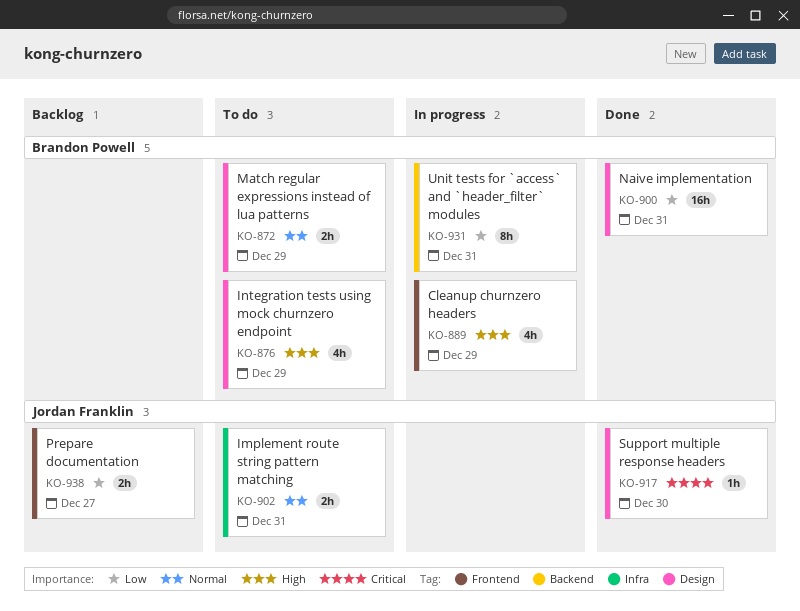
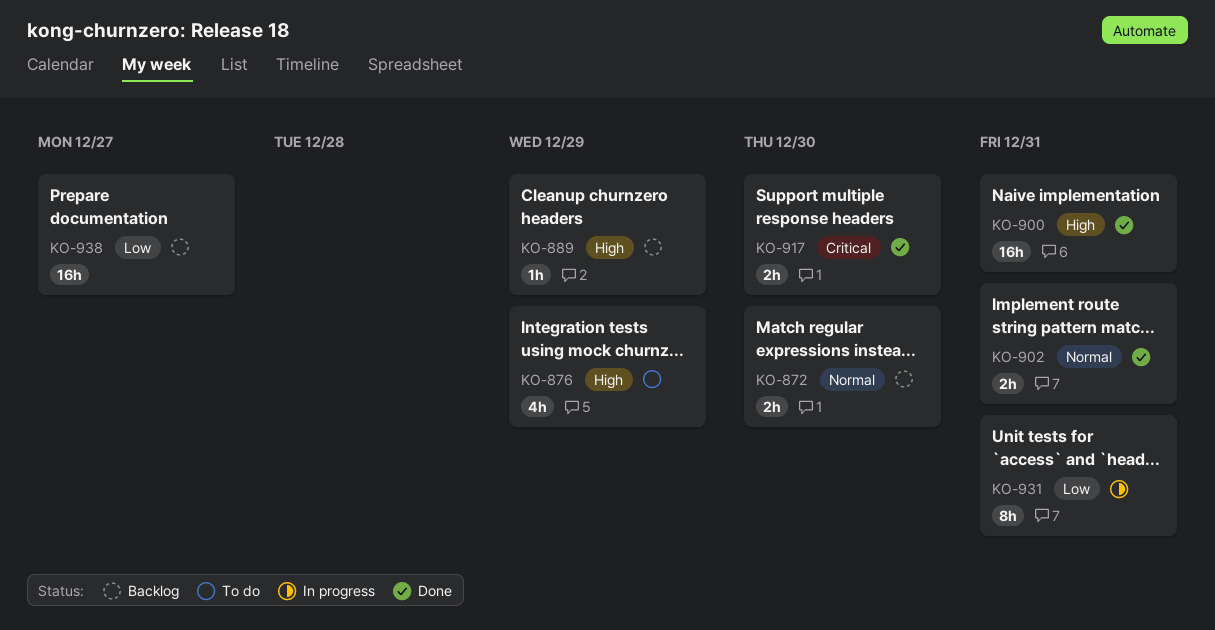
KO-872, status: To do -> Backlog
KO-872, due: Dec 29 -> Dec 30
KO-889, status: In progress -> Backlog
KO-889, estimate: 4h -> 1h
KO-900, priority: Low -> High
KO-902, status: To do -> Done
KO-917, estimate: 1h -> 2h
KO-938, estimate: 2h -> 16h

